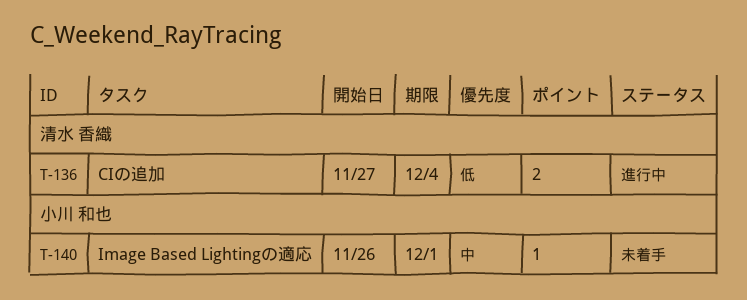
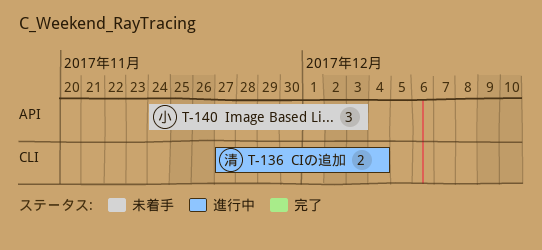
T-140, estimate: 1 -> 3
T-140, start: Nov 26 -> Nov 24
T-140, due: Dec 1 -> Dec 3

